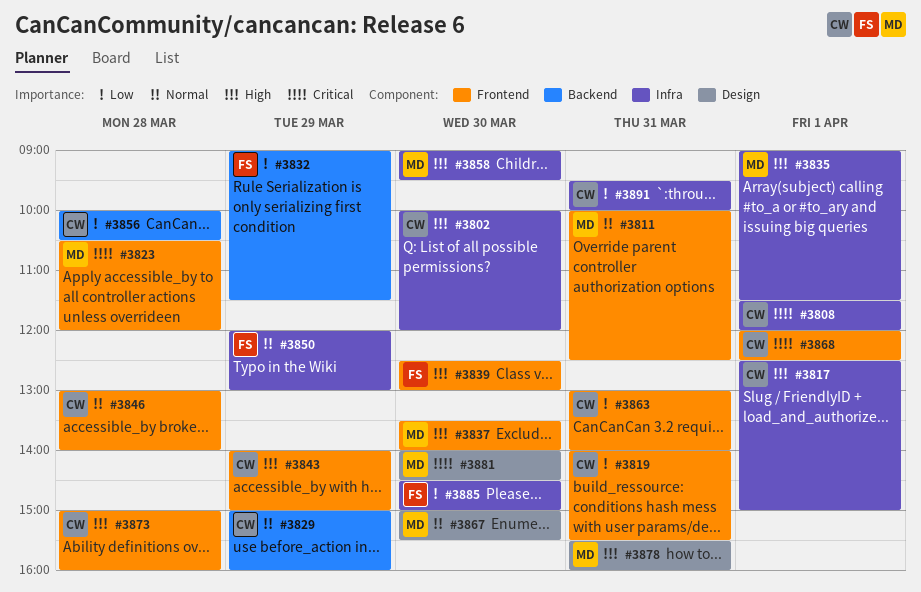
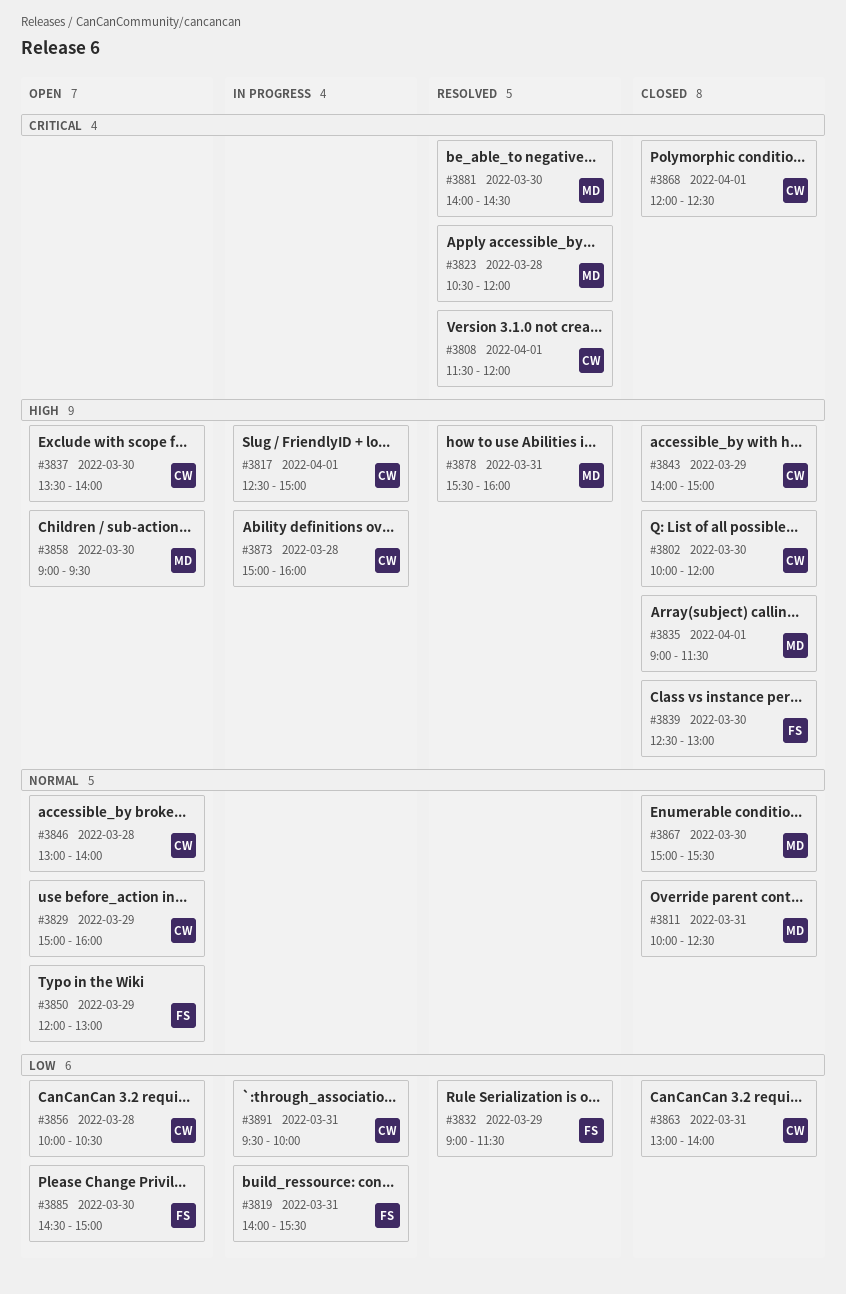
#3819, owner: CW -> FS
#3837, owner: MD -> CW

